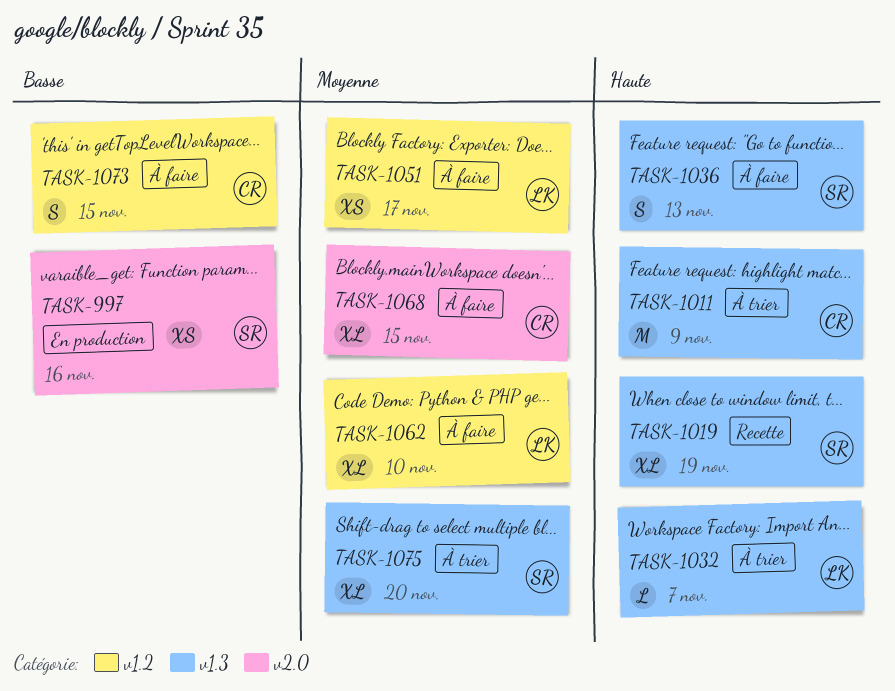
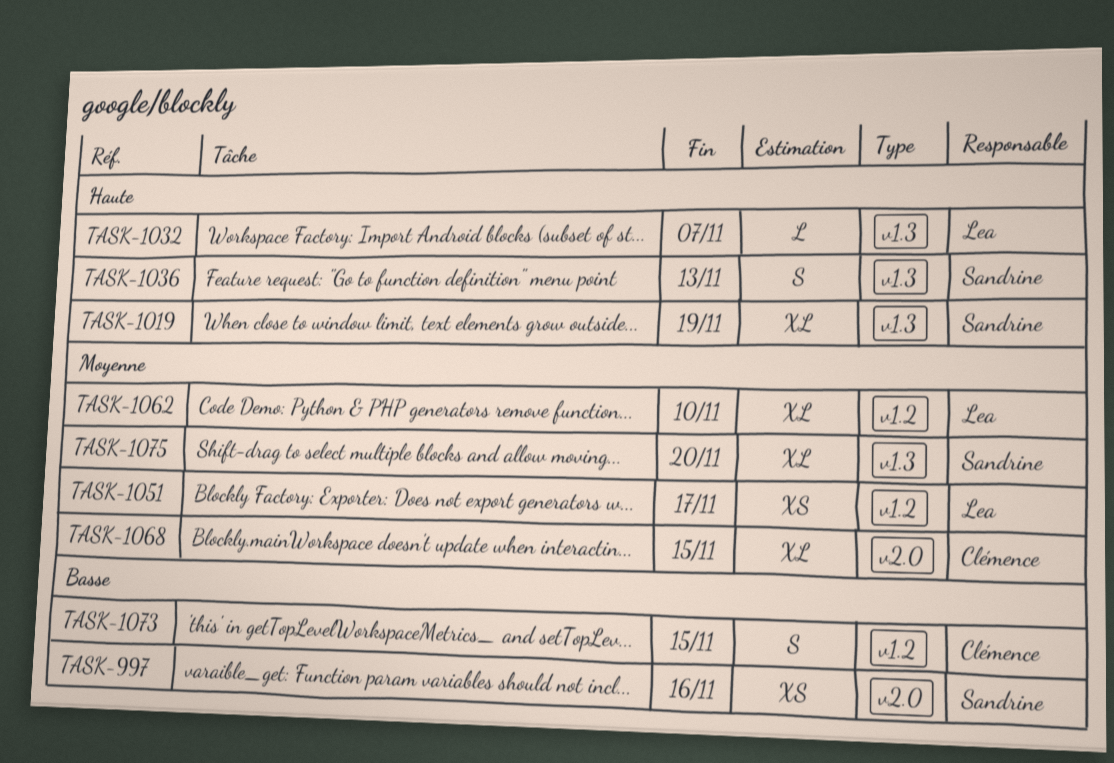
TASK-1011: present -> none

